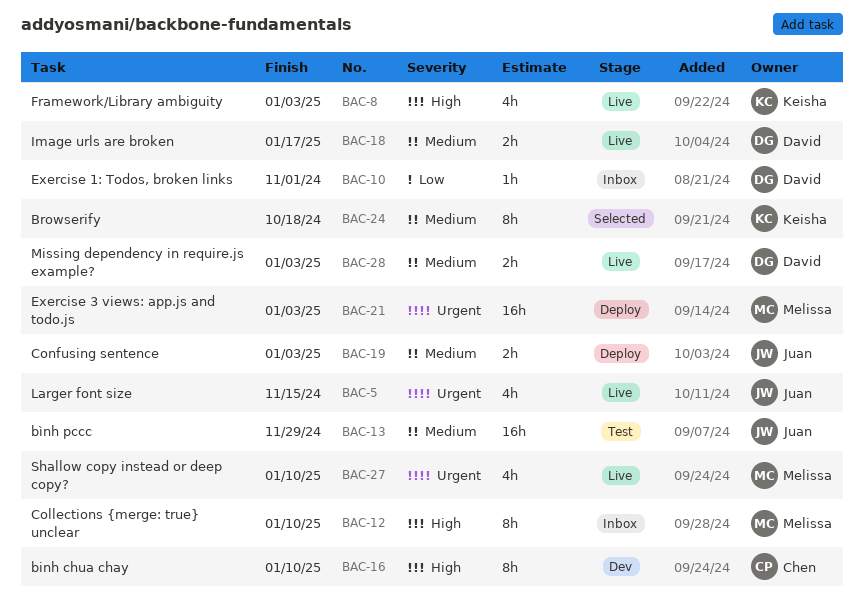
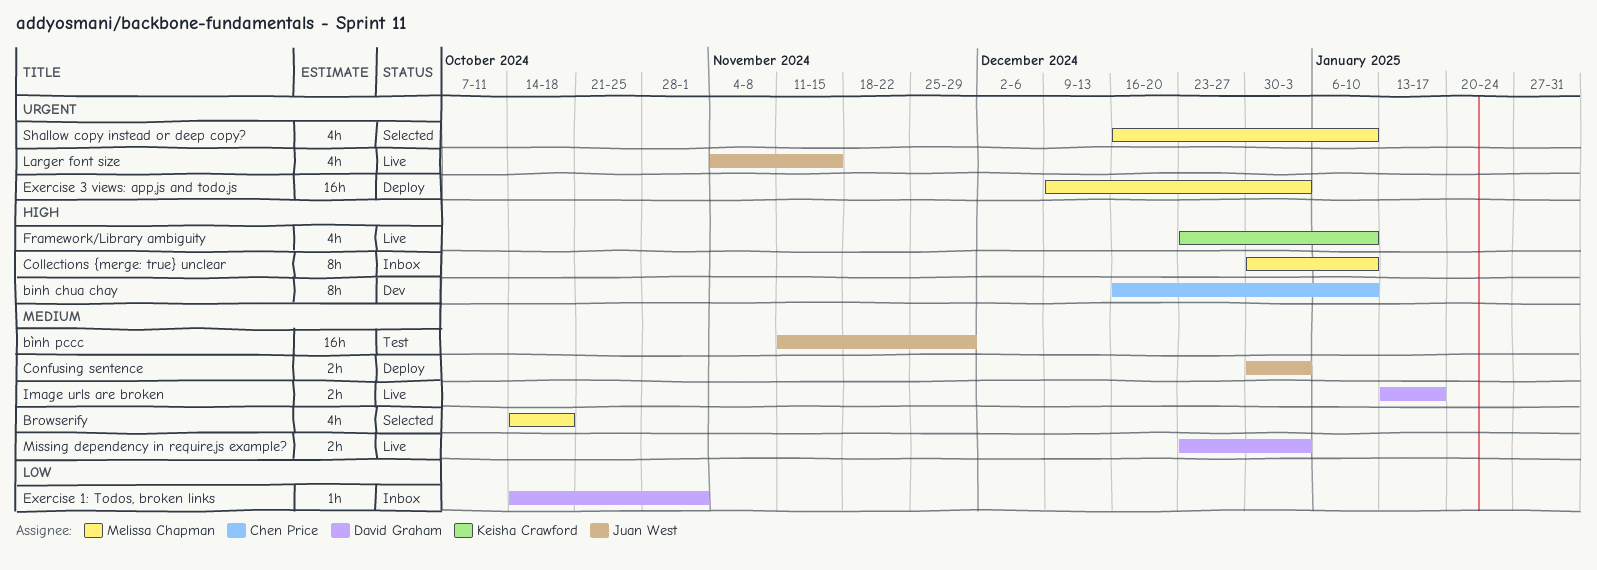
Browserify, owner: Keisha Crawford -> Melissa Chapman
Browserify, estimate: 8h -> 4h
Framework/Library ambiguity, due: Jan 3 -> Jan 10
Shallow copy instead or deep copy?, status: Live -> Selected

